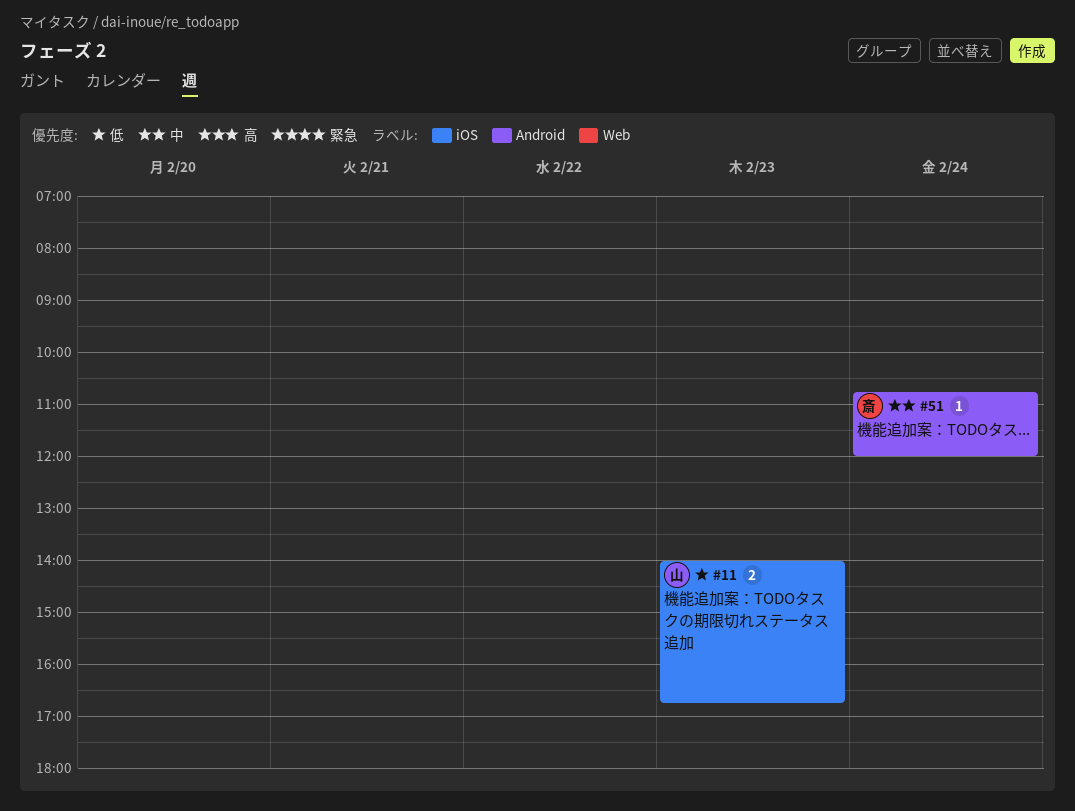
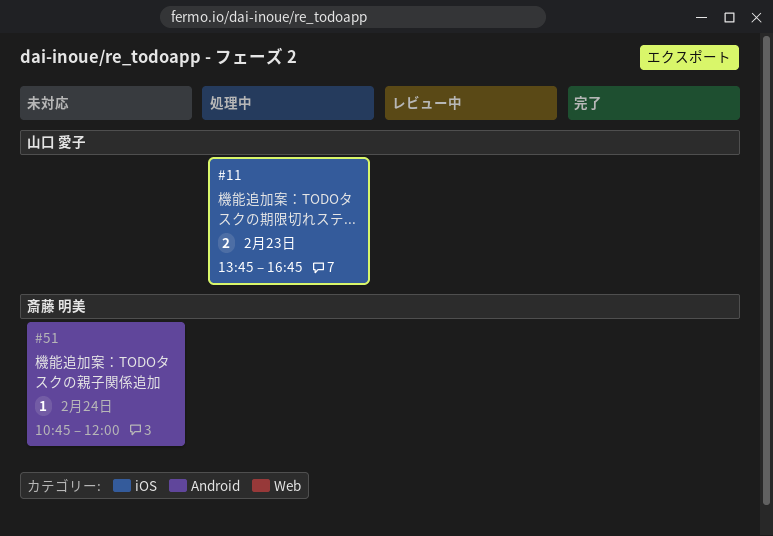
#11, begins: 14:00 -> 13:45

